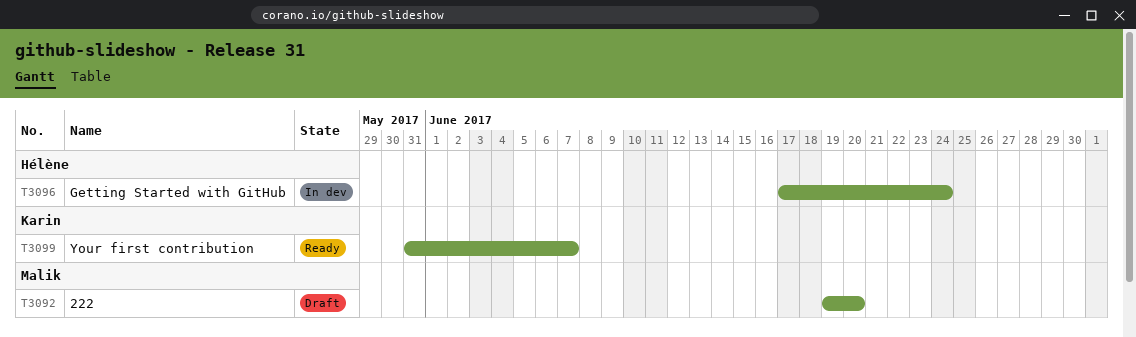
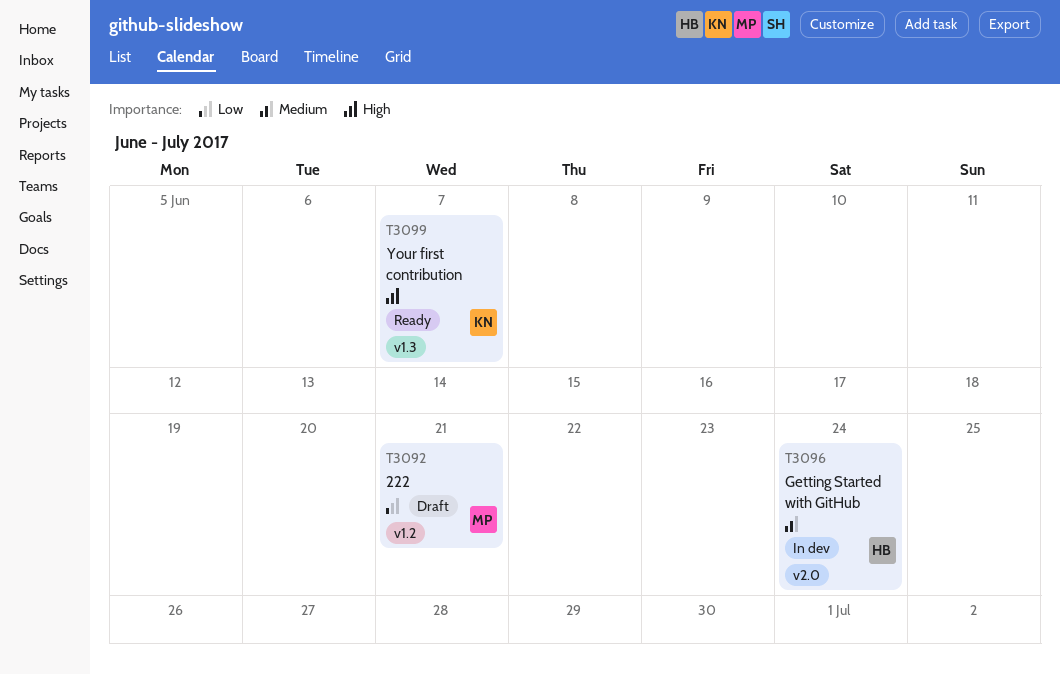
T3092, due: Jun 20 -> Jun 21

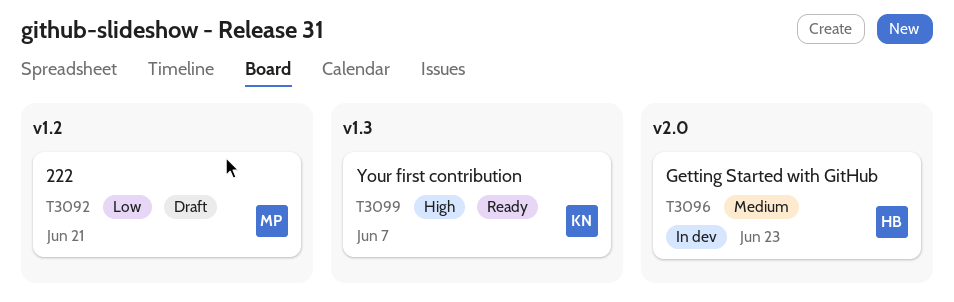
T3096, due: Jun 24 -> Jun 23

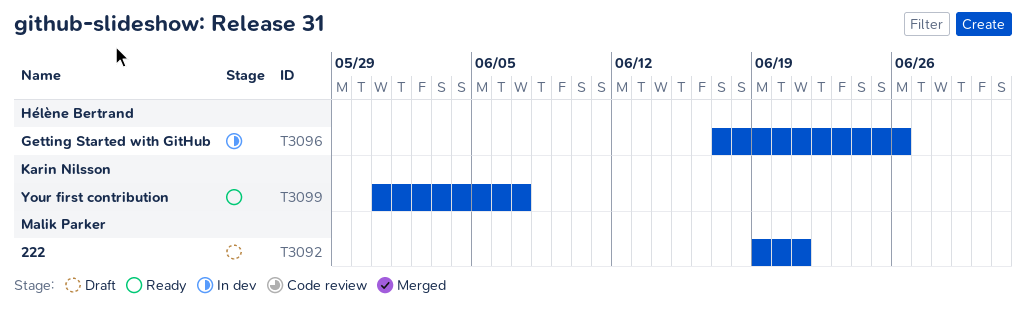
T3096, due: Jun 23 -> Jun 26

